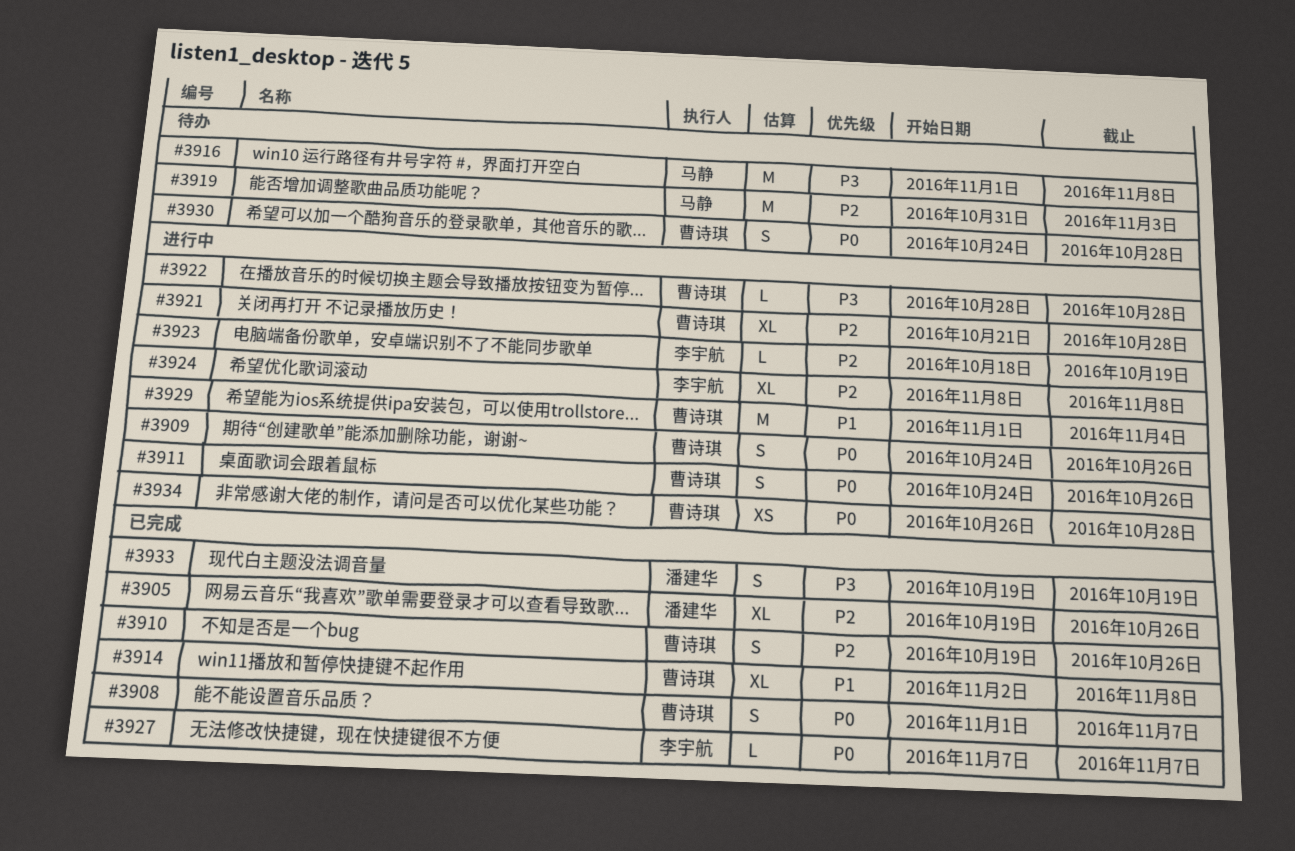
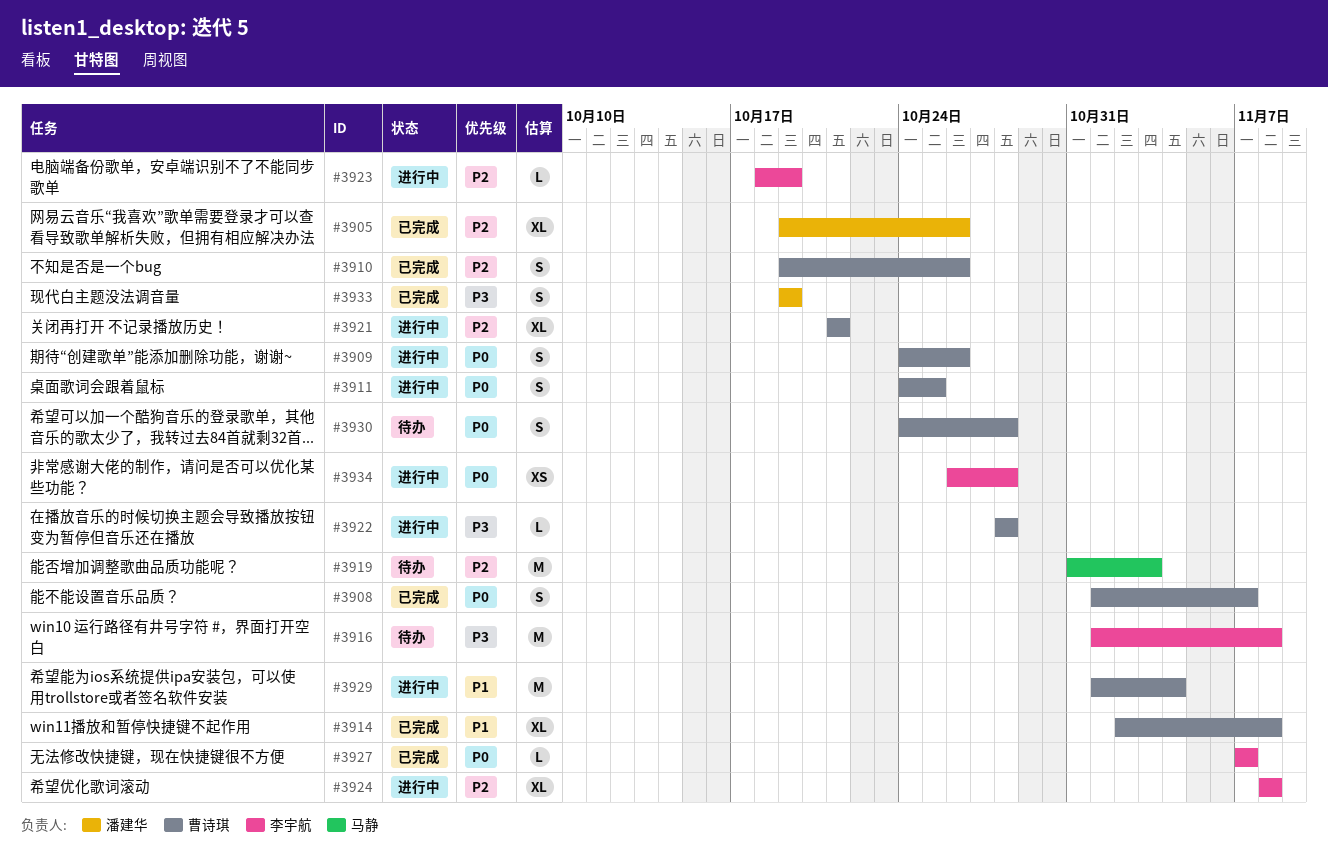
#3911, due: Oct 26 -> Oct 25
#3916, owner: 马静 -> 李宇航
#3921, due: Oct 28 -> Oct 21
#3934, owner: 曹诗琪 -> 李宇航

